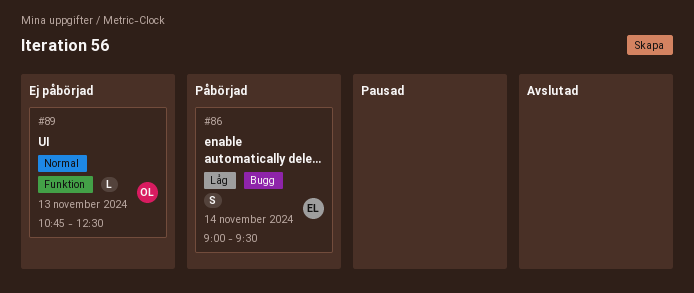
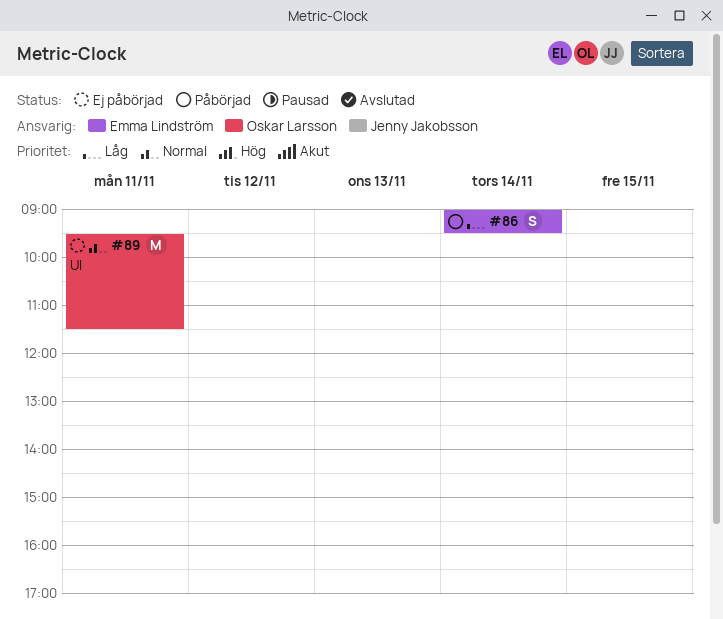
#89, estimate: L -> M
#89, day: Nov 13 -> Nov 11
#89, begins: 10:45 -> 09:30
#89, ends: 12:30 -> 11:30

